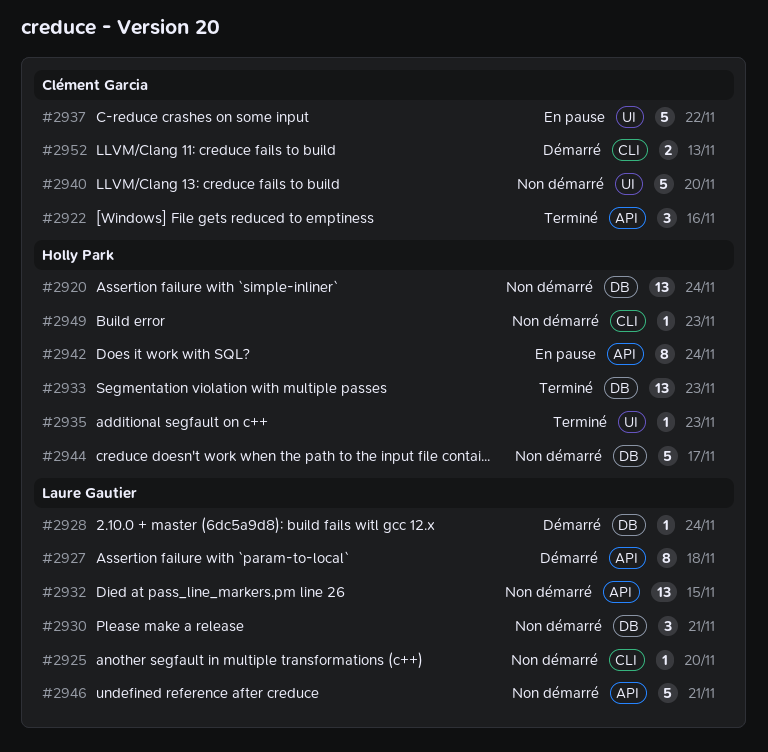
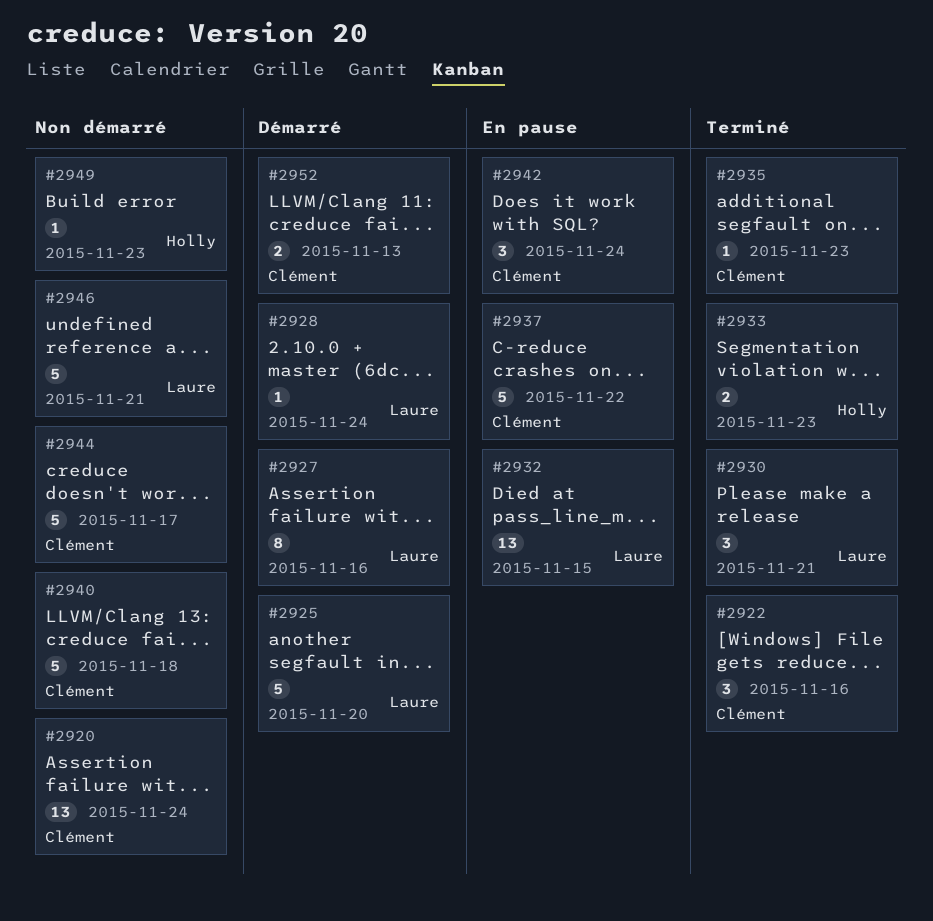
#2920, owner: Holly Park -> Clément Garcia
#2925, status: Non démarré -> Démarré
#2925, estimate: 1 -> 5
#2927, due: Nov 18 -> Nov 16
#2930, status: Non démarré -> Terminé
#2932, status: Non démarré -> En pause
#2933, estimate: 13 -> 2
#2935, owner: Holly Park -> Clément Garcia
#2940, due: Nov 20 -> Nov 18
#2942, owner: Holly Park -> Clément Garcia
#2942, estimate: 8 -> 3
#2944, owner: Holly Park -> Clément Garcia

